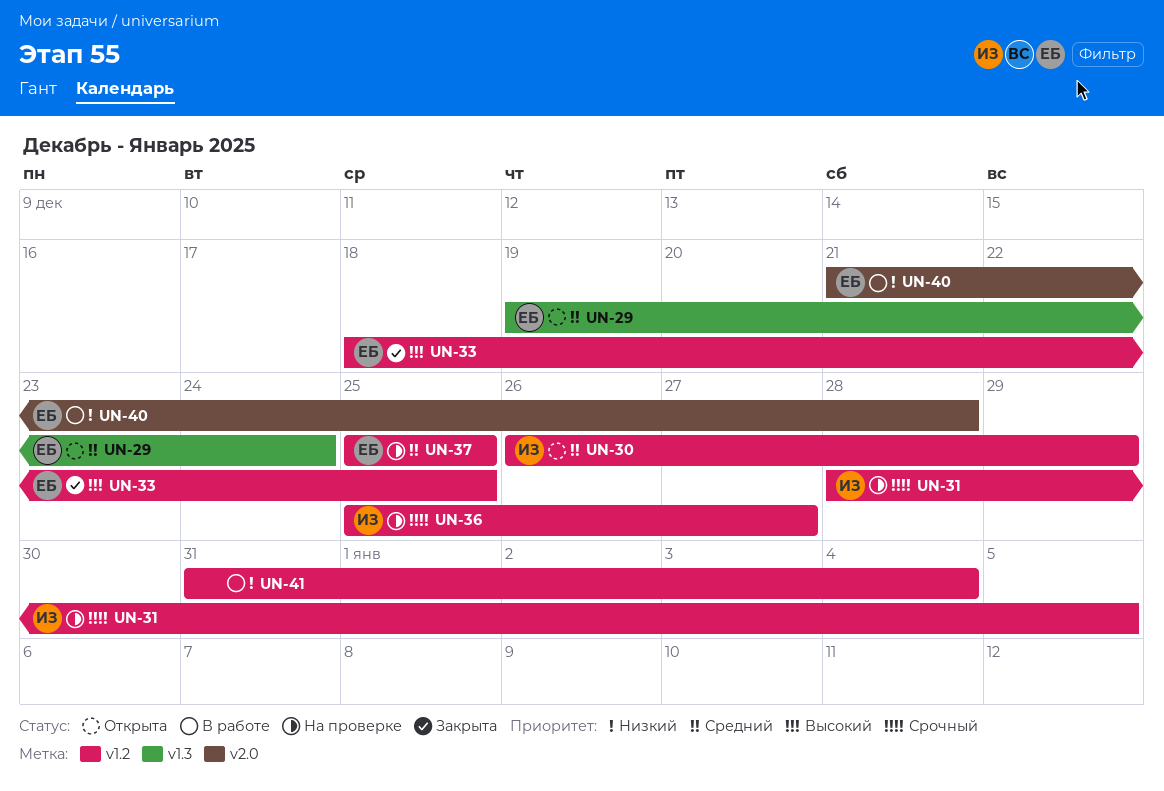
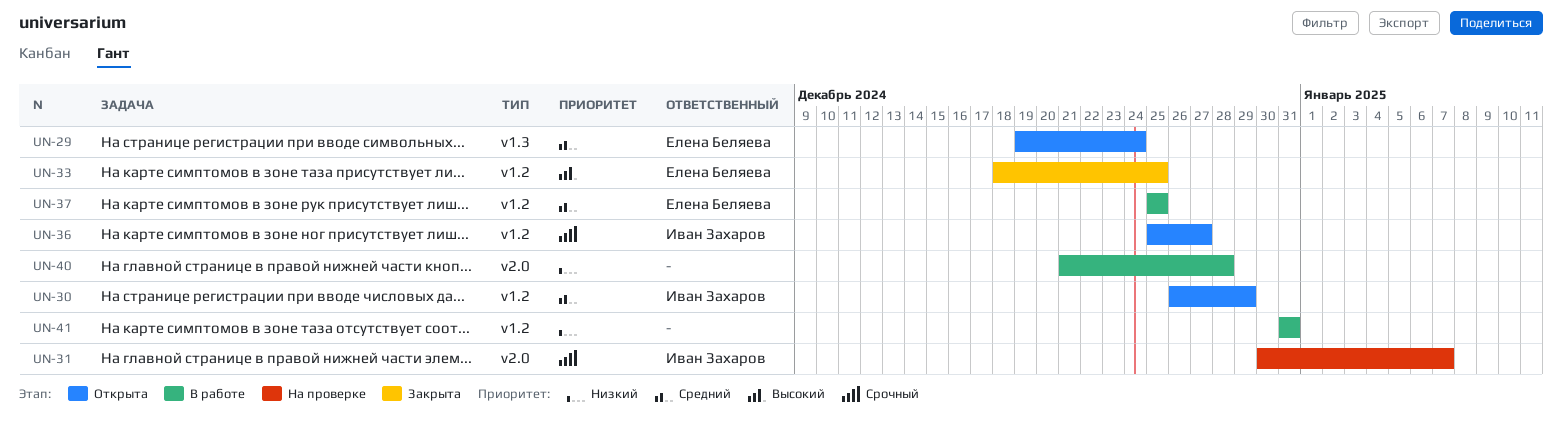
UN-31, label: v1.2 -> v2.0
UN-31, start: Dec 28 -> Dec 30
UN-31, due: Jan 5 -> Jan 7
UN-36, status: На проверке -> Открыта
UN-37, status: На проверке -> В работе
UN-40, owner: Елена Беляева -> none
UN-41, due: Jan 4 -> Dec 31

